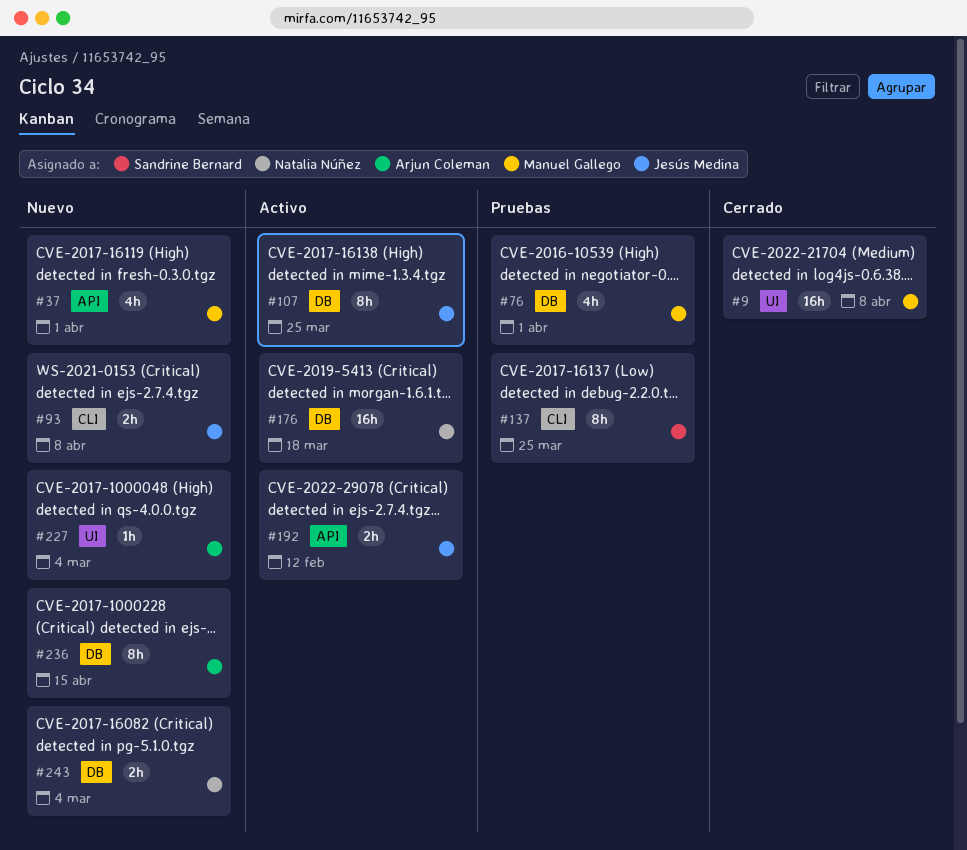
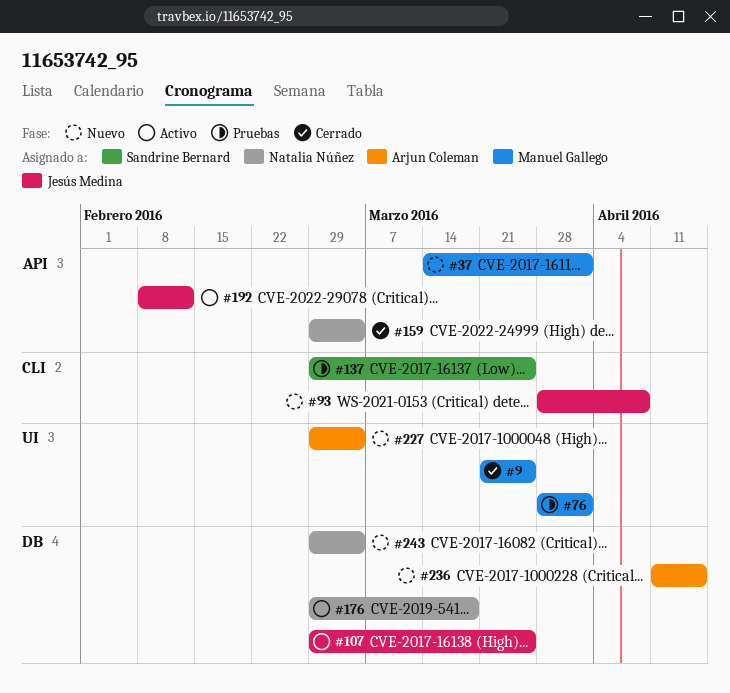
#9, due: Apr 8 -> Mar 25
#76, label: DB -> UI
#159: none -> present

